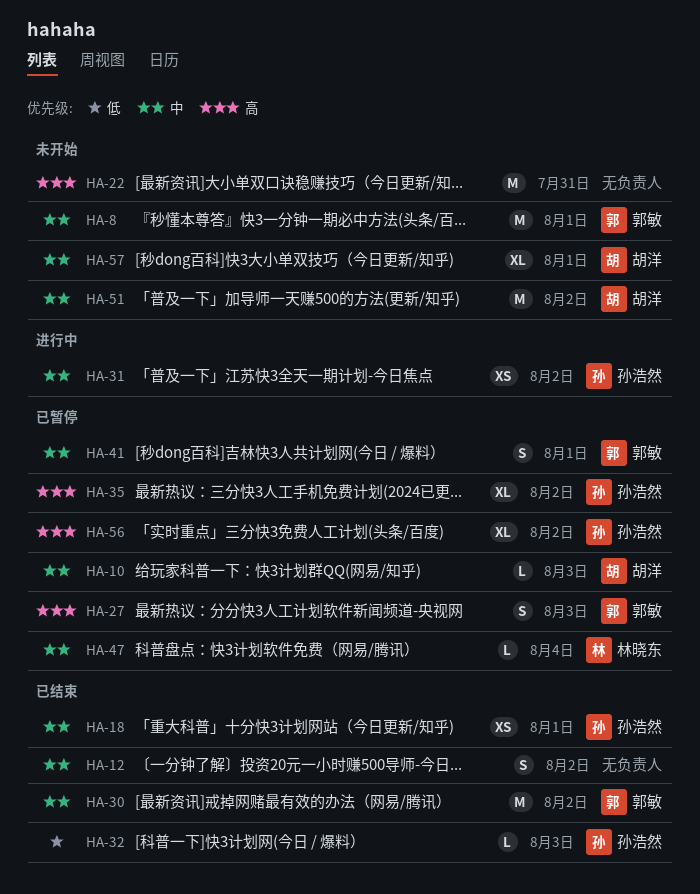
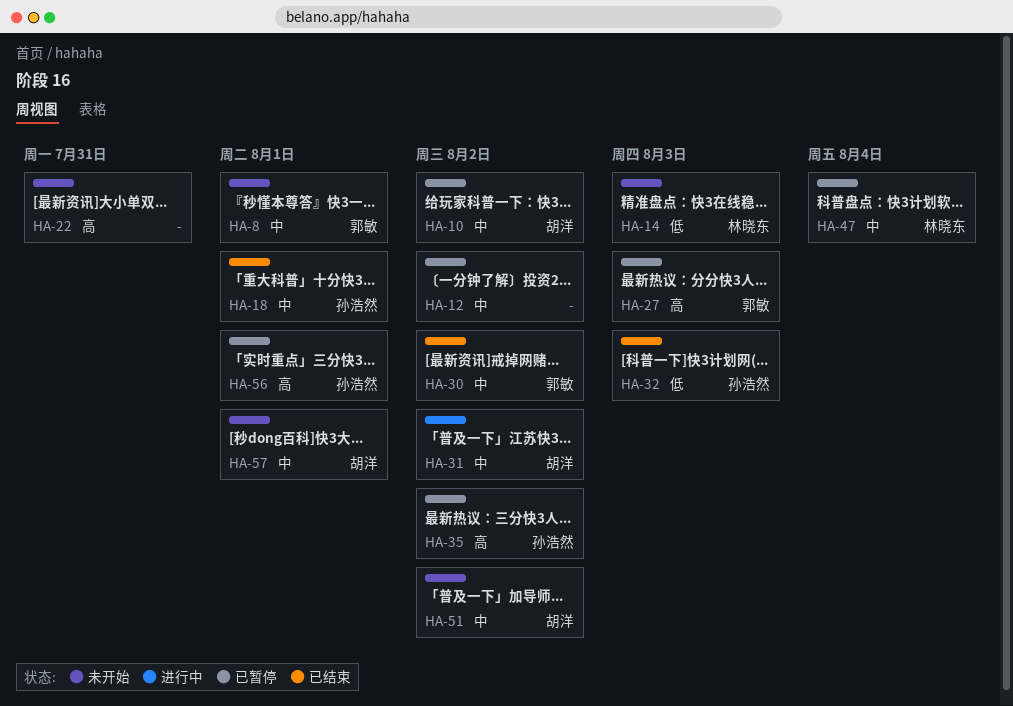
HA-10, due: Aug 3 -> Aug 2
HA-12, status: 已结束 -> 已暂停
HA-14: none -> present
HA-31, owner: 孙浩然 -> 胡洋
HA-41: present -> none
HA-56, due: Aug 2 -> Aug 1

